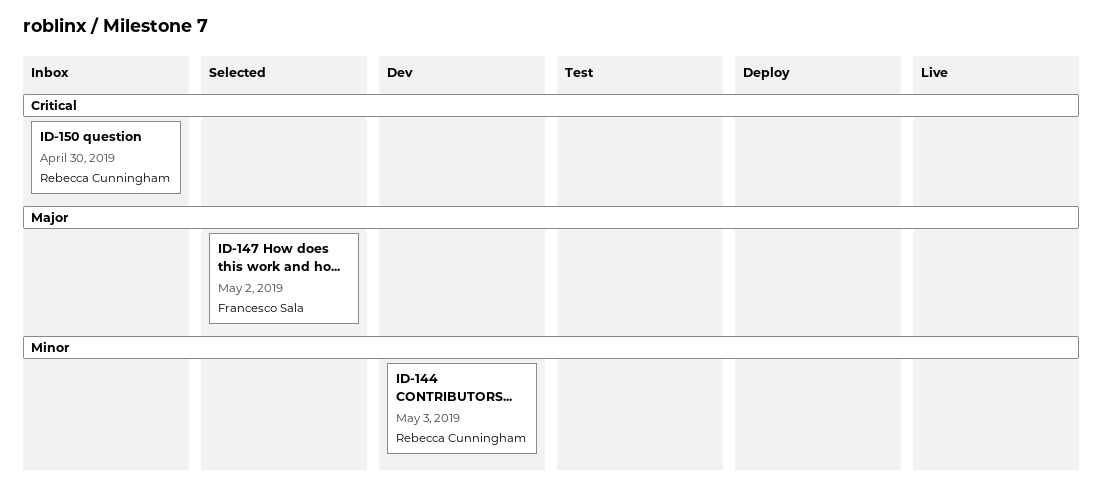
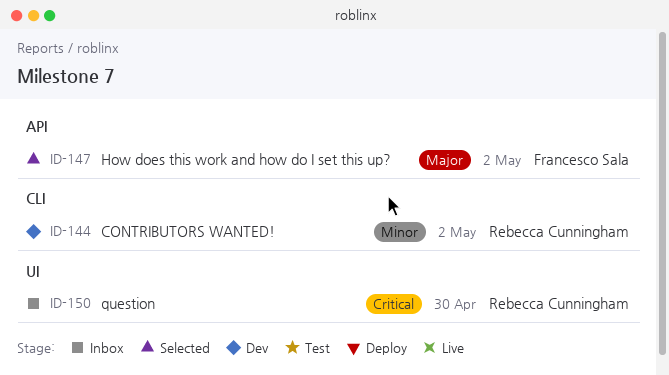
ID-144, day: May 3 -> May 2

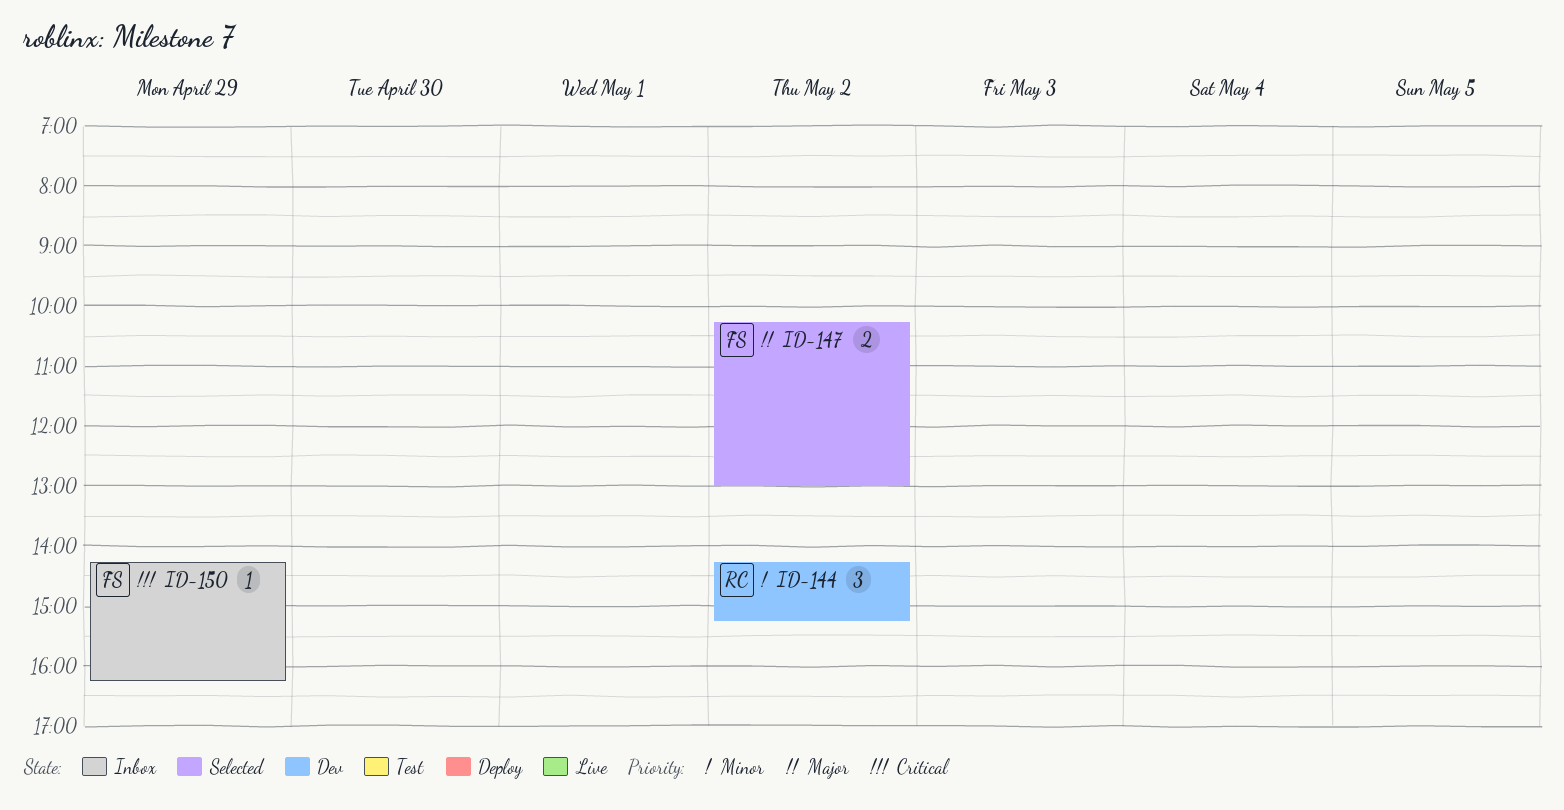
ID-150, owner: Rebecca Cunningham -> Francesco Sala
ID-150, day: Apr 30 -> Apr 29

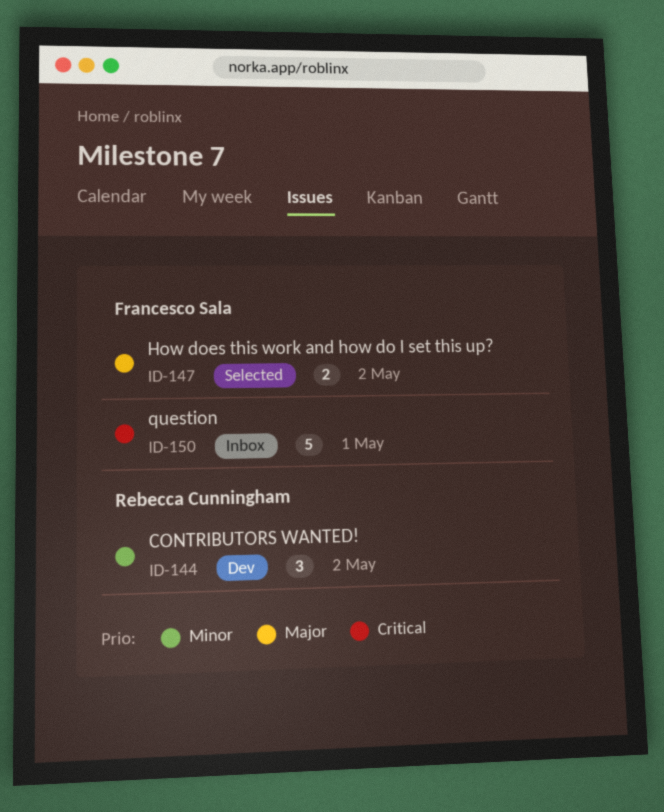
ID-150, estimate: 1 -> 5
ID-150, day: Apr 29 -> May 1

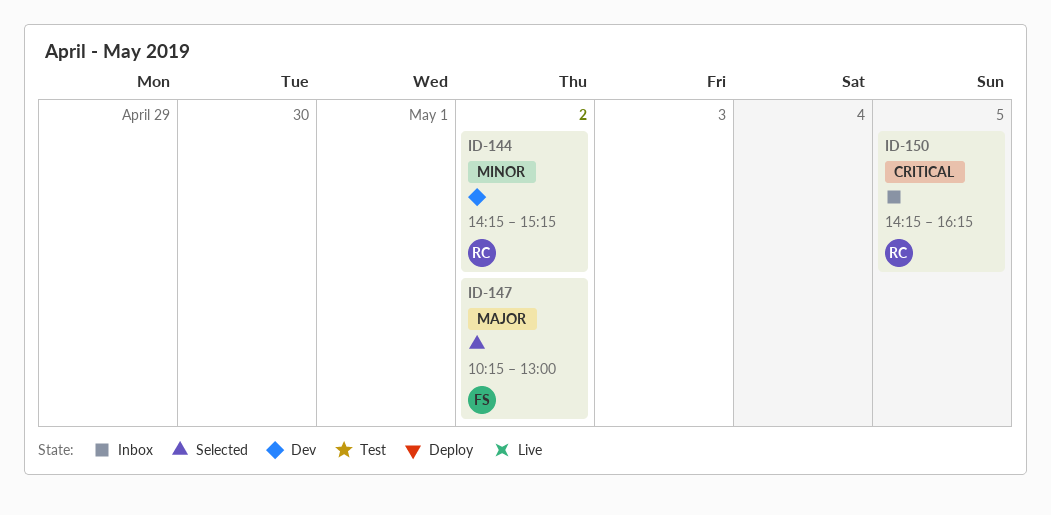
ID-150, owner: Francesco Sala -> Rebecca Cunningham
ID-150, day: May 1 -> May 5

